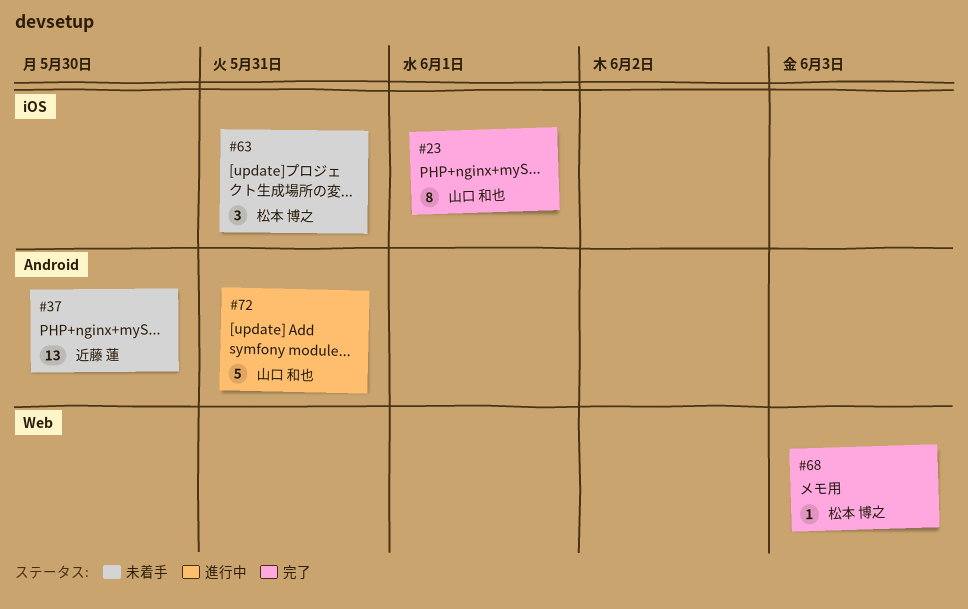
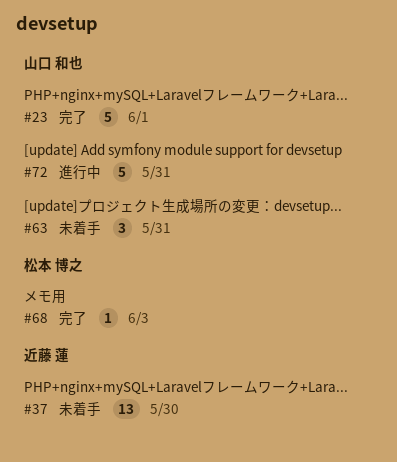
#23, estimate: 8 -> 5
#63, owner: 松本 博之 -> 山口 和也

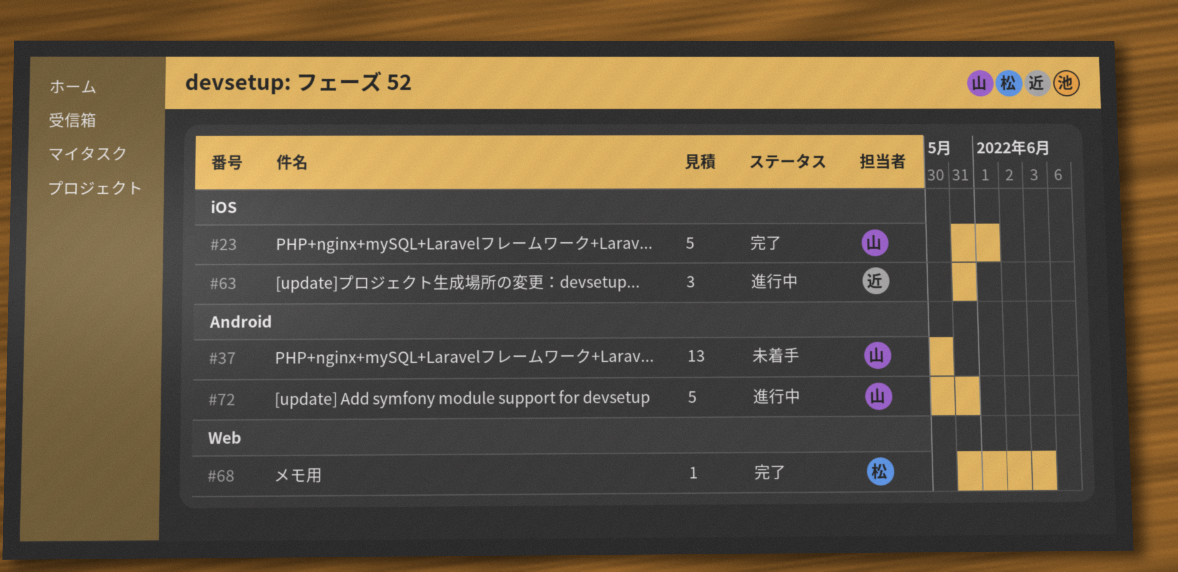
#37, owner: 近藤 蓮 -> 山口 和也
#63, status: 未着手 -> 進行中
#63, owner: 山口 和也 -> 近藤 蓮

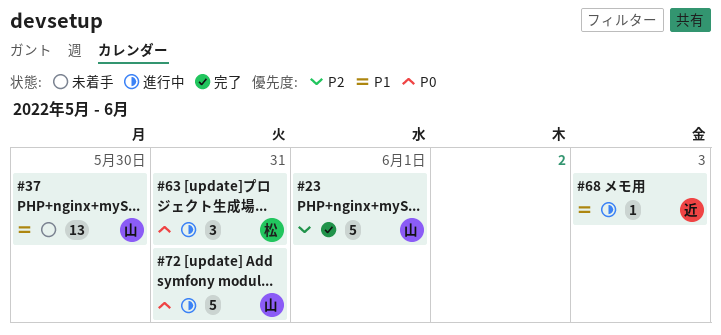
#63, owner: 近 -> 松
#68, status: 完了 -> 進行中
#68, owner: 松 -> 近

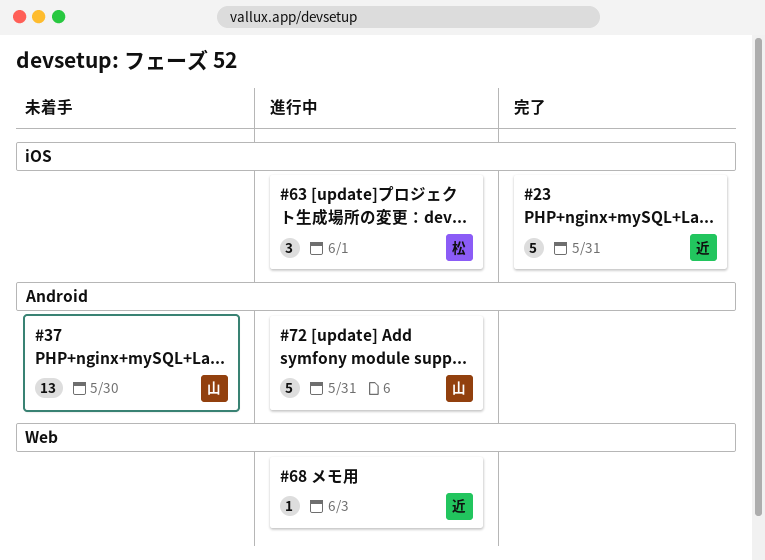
#23, owner: 山 -> 近
#23, due: Jun 1 -> May 31
#63, due: May 31 -> Jun 1

